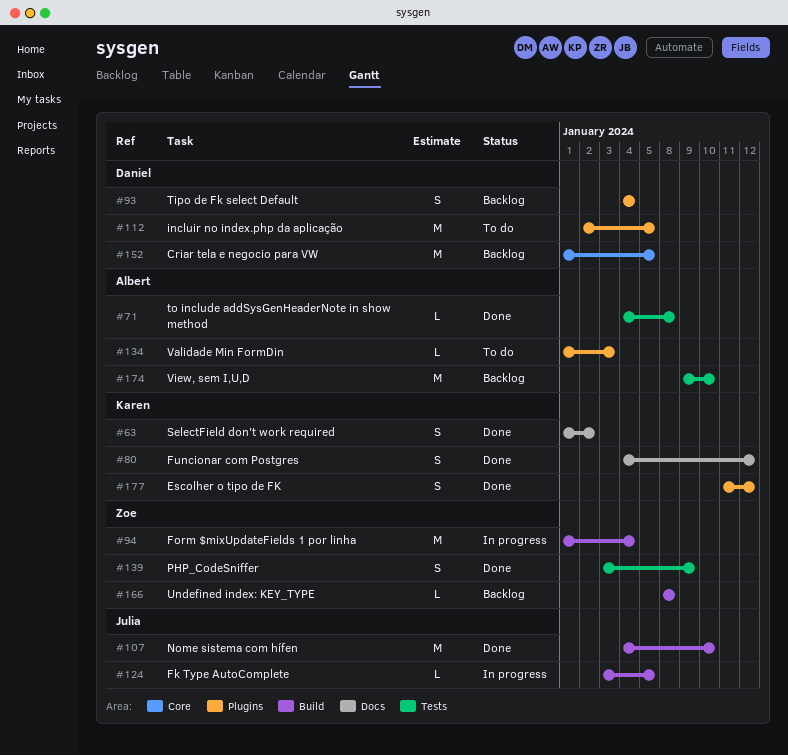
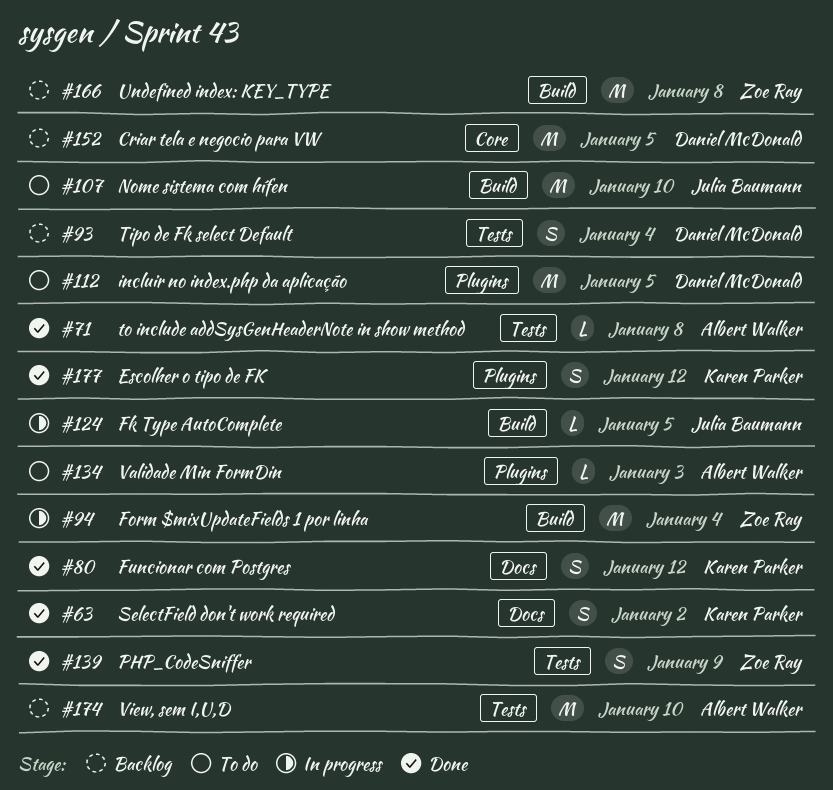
#93, label: Plugins -> Tests
#107, status: Done -> To do
#166, estimate: L -> M

